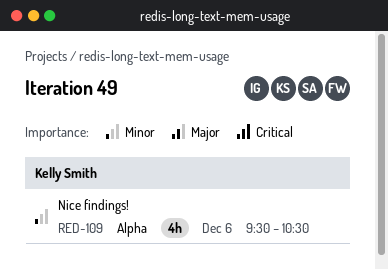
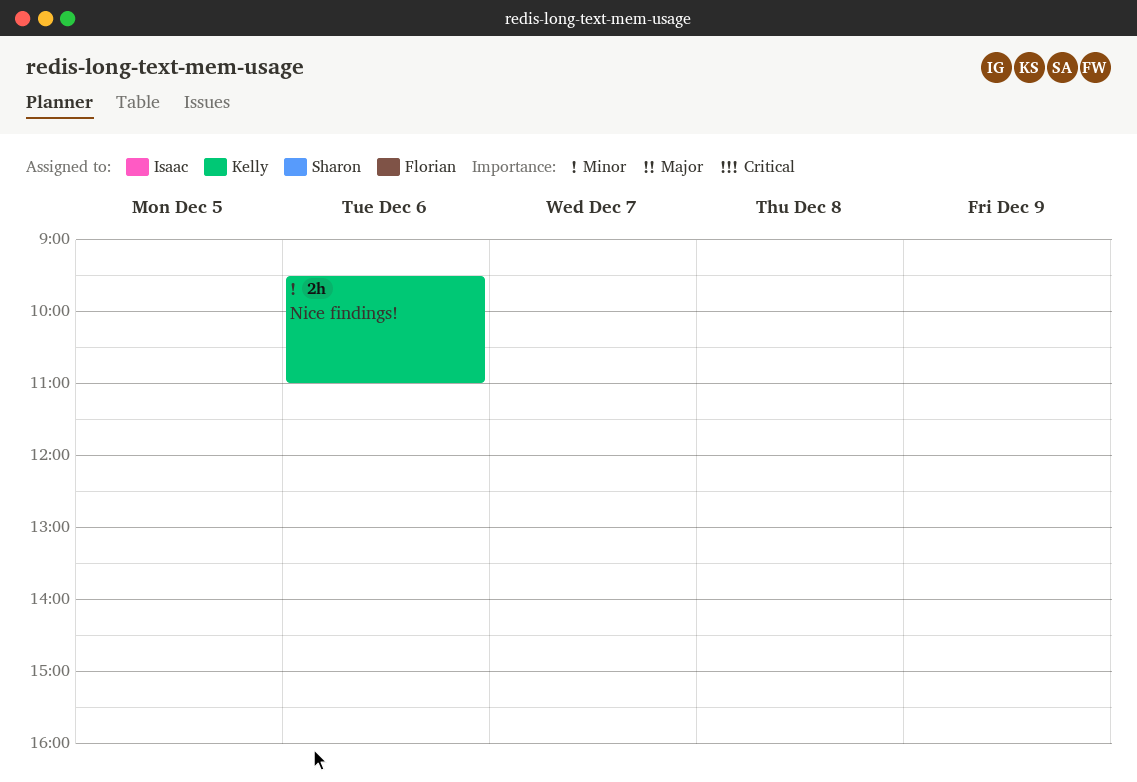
Nice findings!, estimate: 4h -> 2h
Nice findings!, ends: 10:30 -> 11:00

